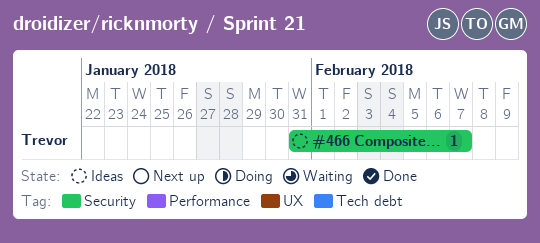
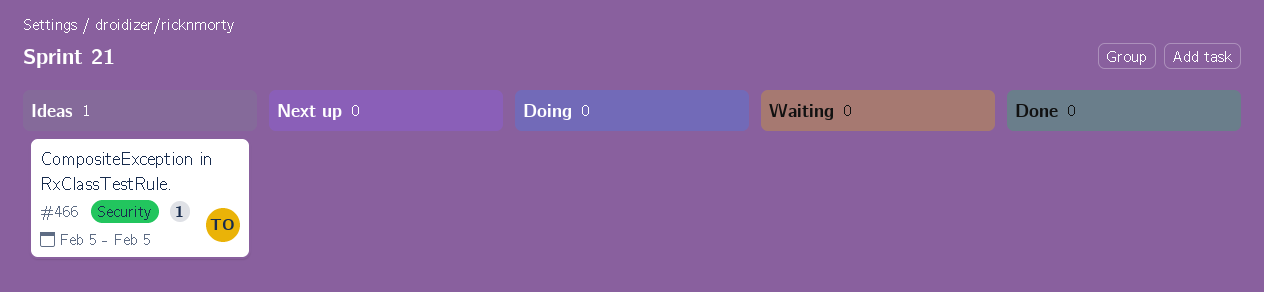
#466, start: Jan 31 -> Feb 5
#466, due: Feb 7 -> Feb 5

